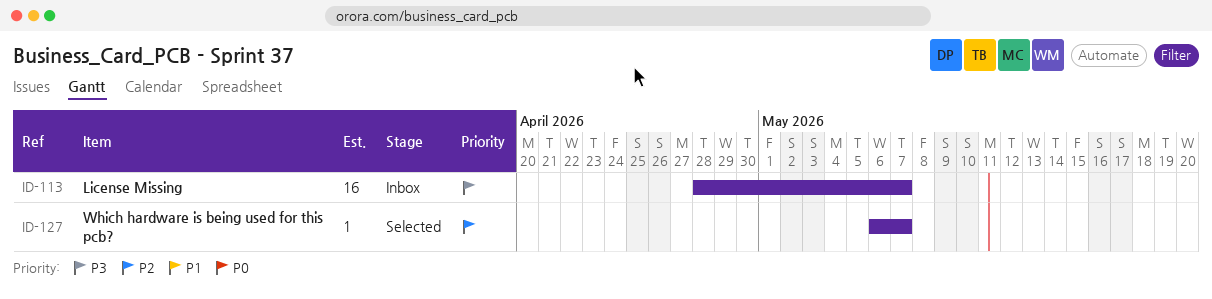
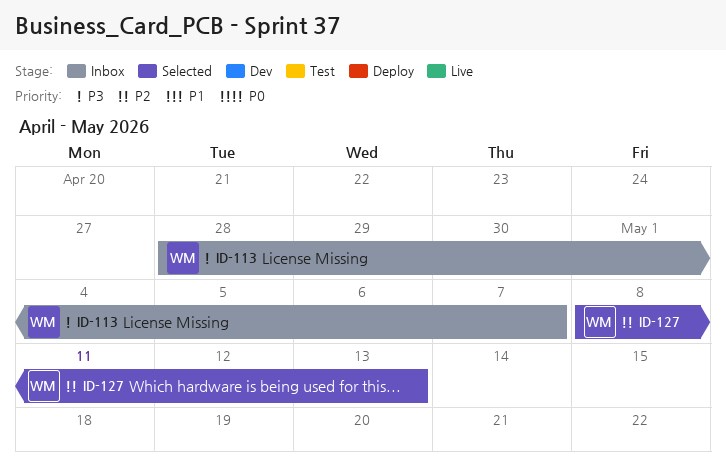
ID-127, start: May 6 -> May 8
ID-127, due: May 7 -> May 13

